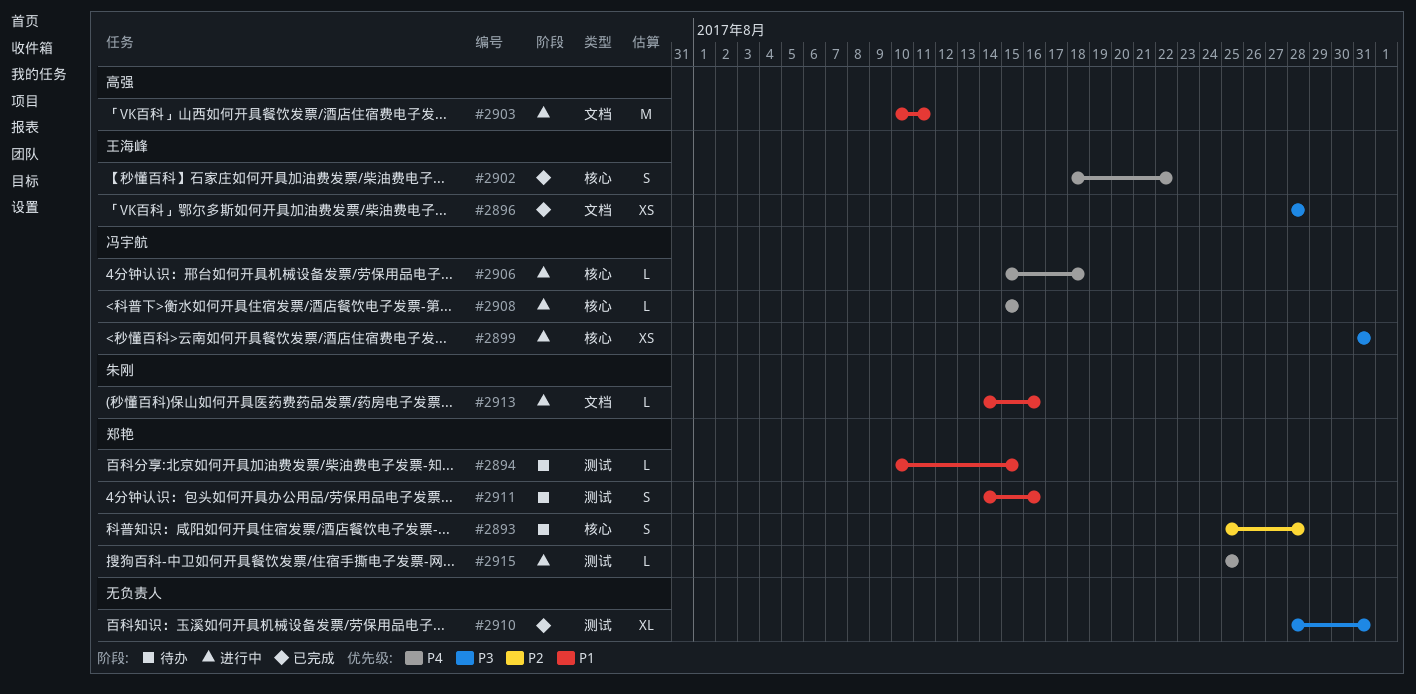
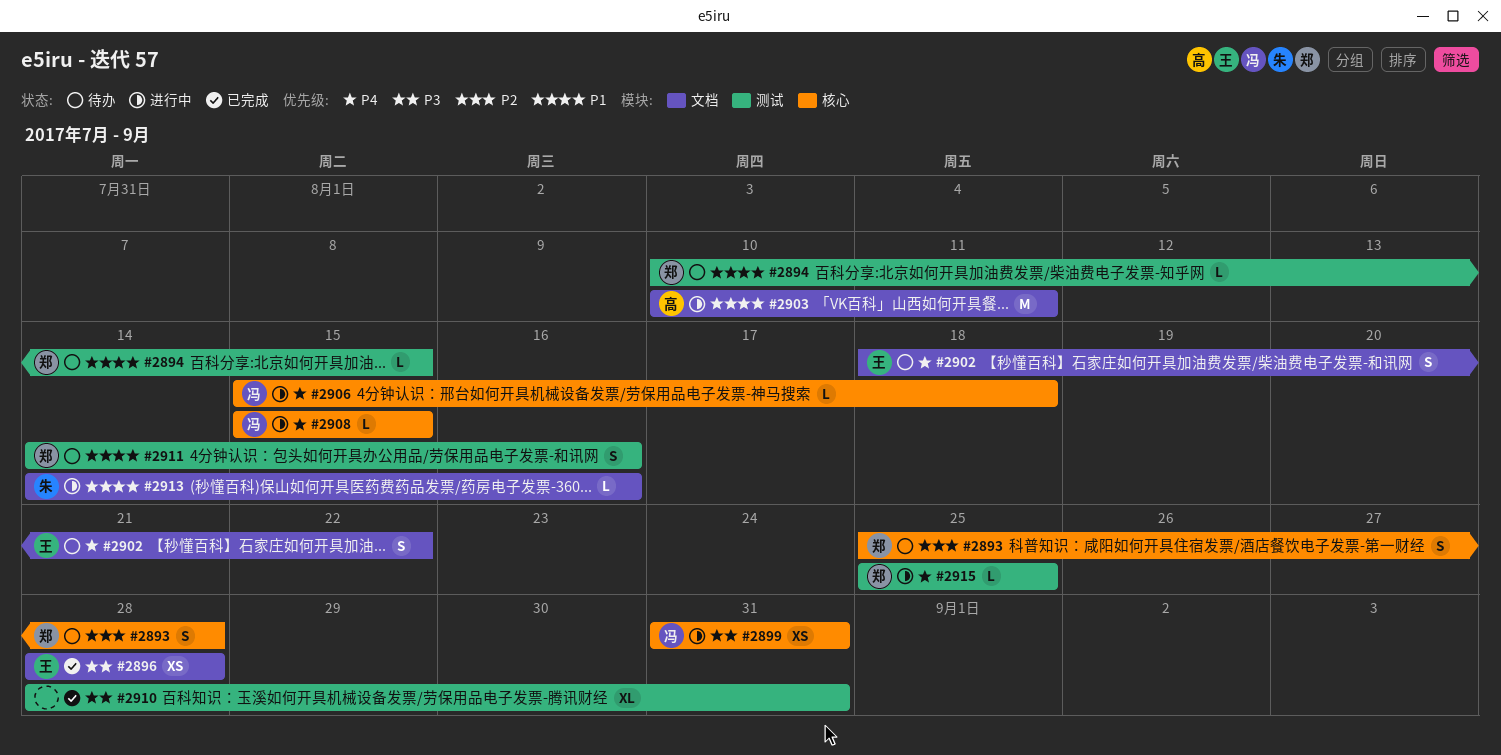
#2902, status: 已完成 -> 待办
#2902, label: 核心 -> 文档

